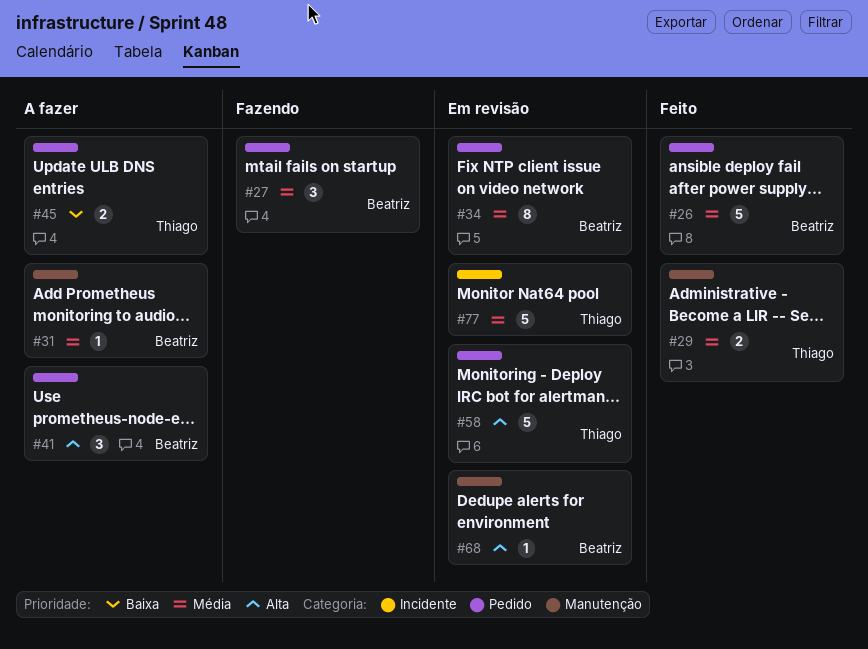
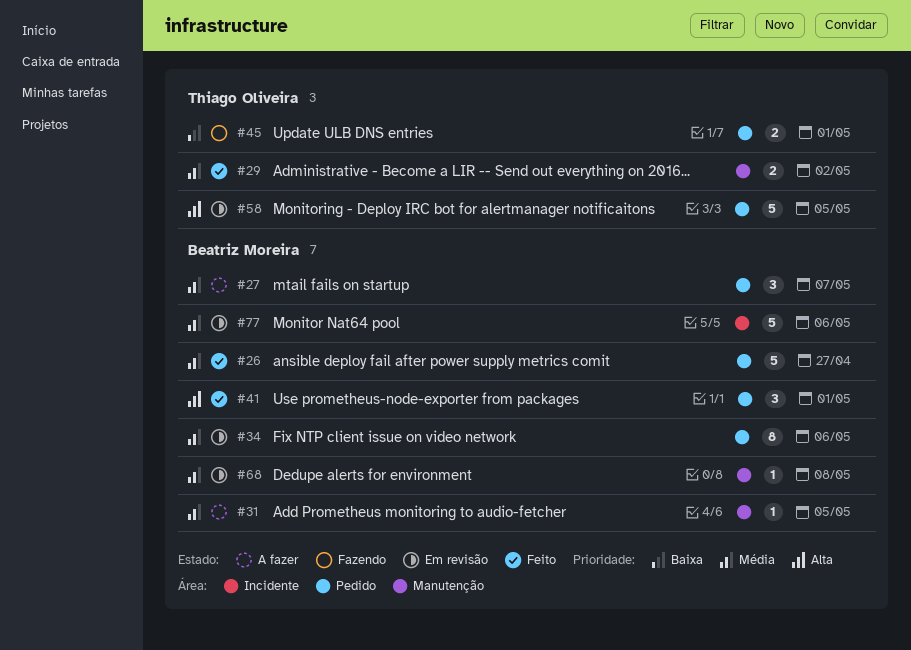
#27, status: Fazendo -> A fazer
#41, status: A fazer -> Feito
#45, status: A fazer -> Fazendo
#68, priority: Alta -> Média
#77, owner: Thiago Oliveira -> Beatriz Moreira

